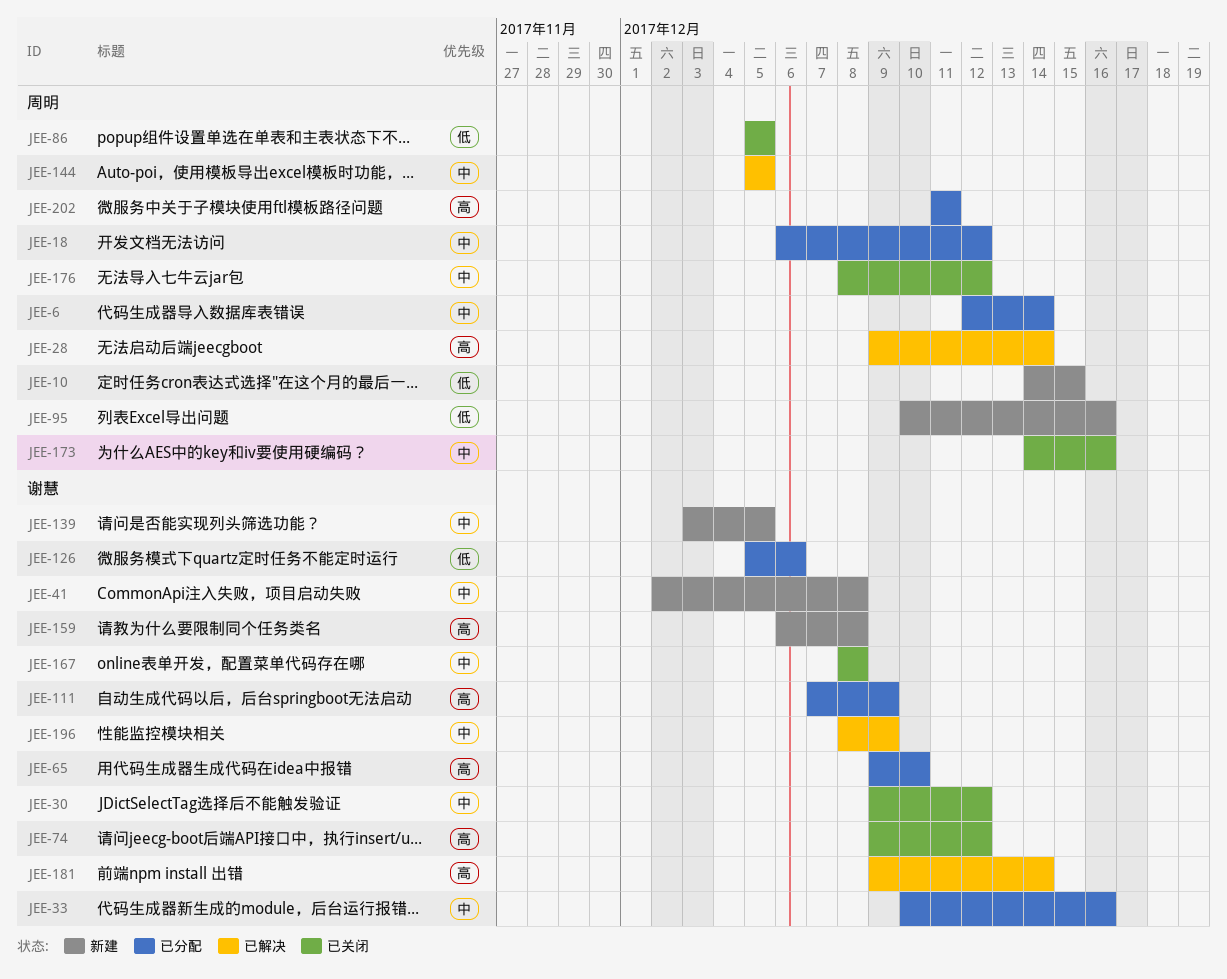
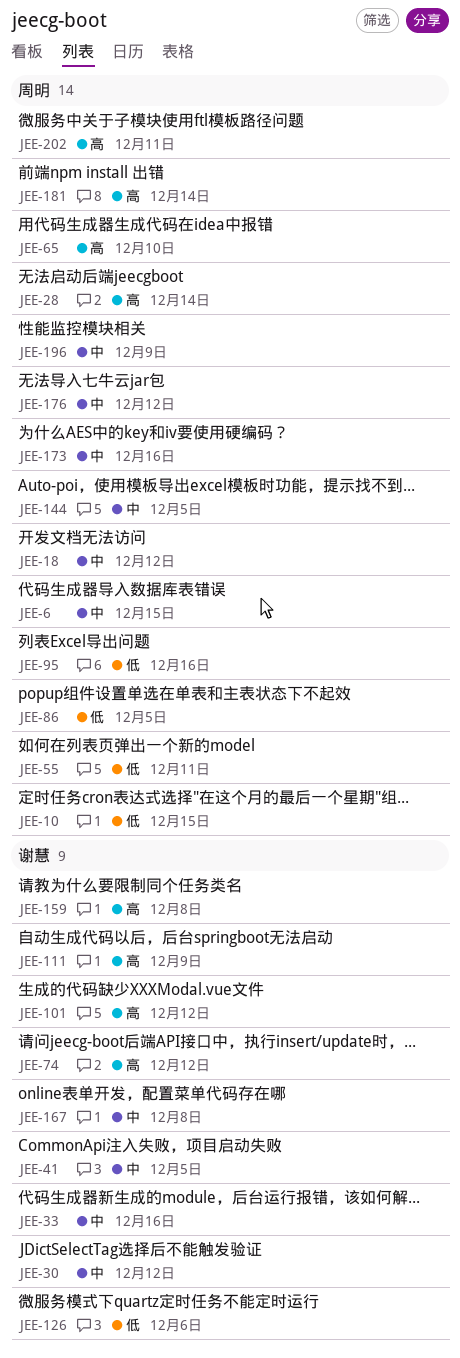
JEE-6, due: Dec 14 -> Dec 15
JEE-41, due: Dec 8 -> Dec 5
JEE-55: none -> present
JEE-65, owner: 谢慧 -> 周明
JEE-101: none -> present
JEE-139: present -> none
JEE-181, owner: 谢慧 -> 周明
JEE-196, owner: 谢慧 -> 周明

